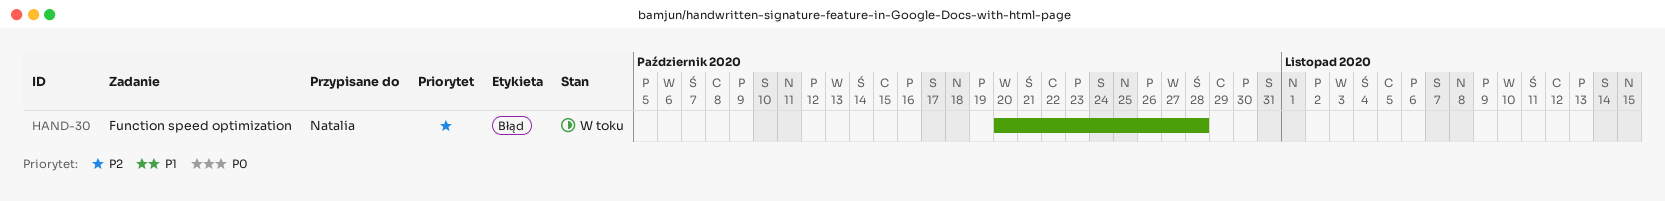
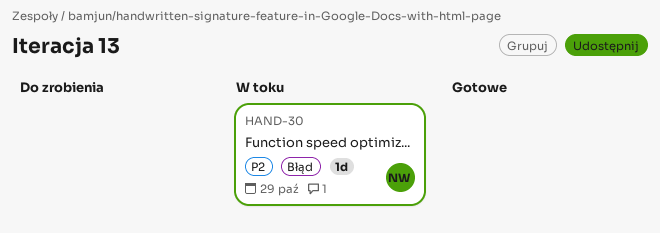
HAND-30, due: Oct 28 -> Oct 29

